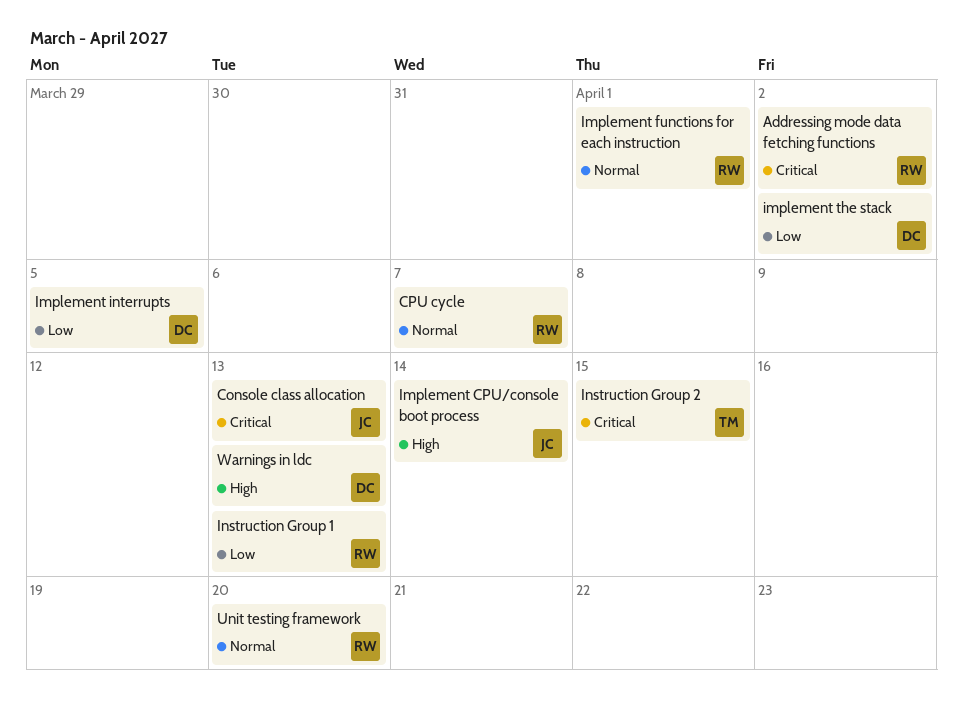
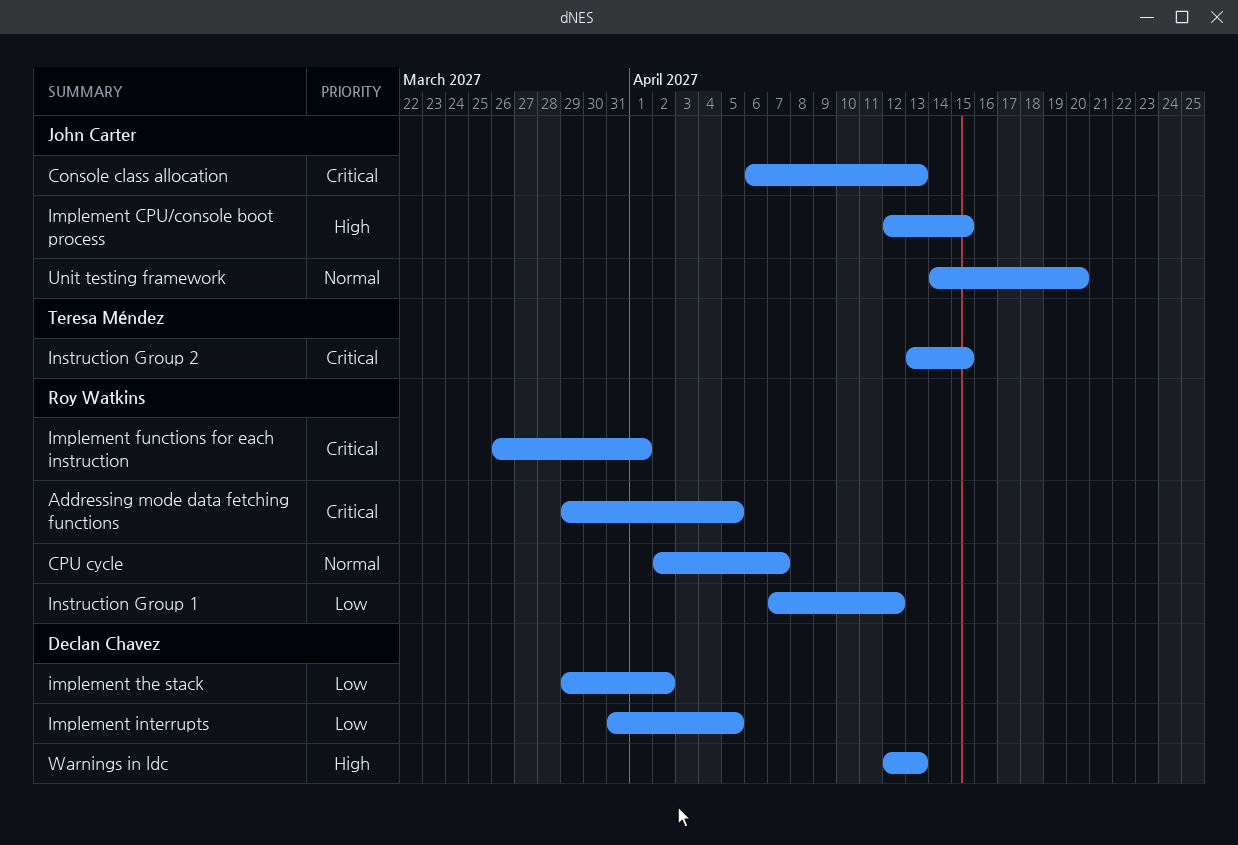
Addressing mode data fetching functions, due: Apr 2 -> Apr 5
Implement CPU/console boot process, due: Apr 14 -> Apr 15
Implement functions for each instruction, priority: Normal -> Critical
Instruction Group 1, due: Apr 13 -> Apr 12
Unit testing framework, owner: Roy Watkins -> John Carter

